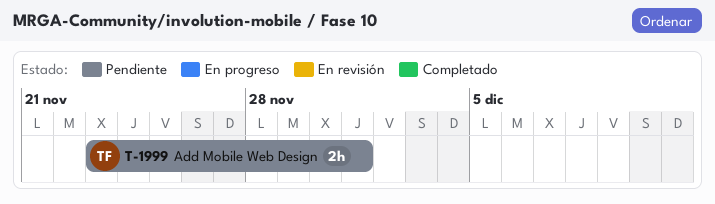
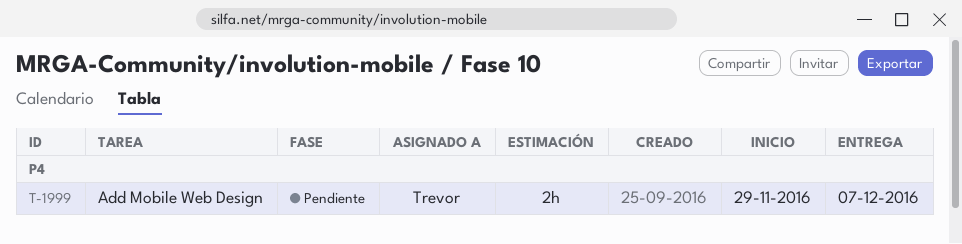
T-1999, start: Nov 23 -> Nov 29
T-1999, due: Dec 1 -> Dec 7

